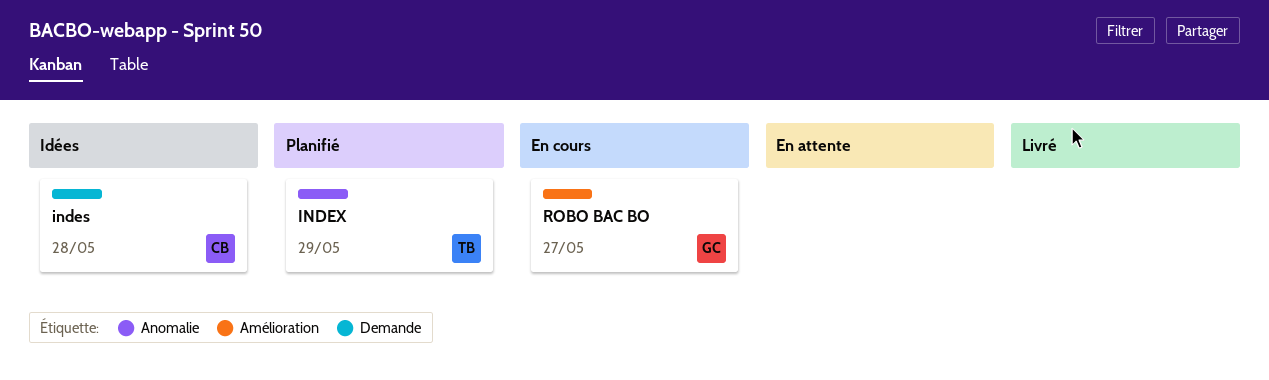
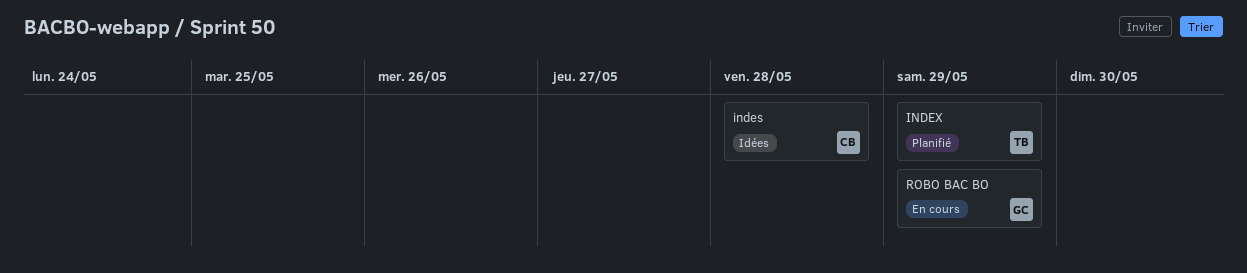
ROBO BAC BO, due: May 27 -> May 29

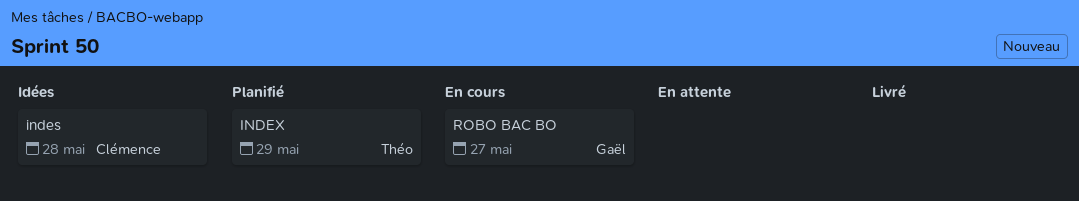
ROBO BAC BO, due: May 29 -> May 27

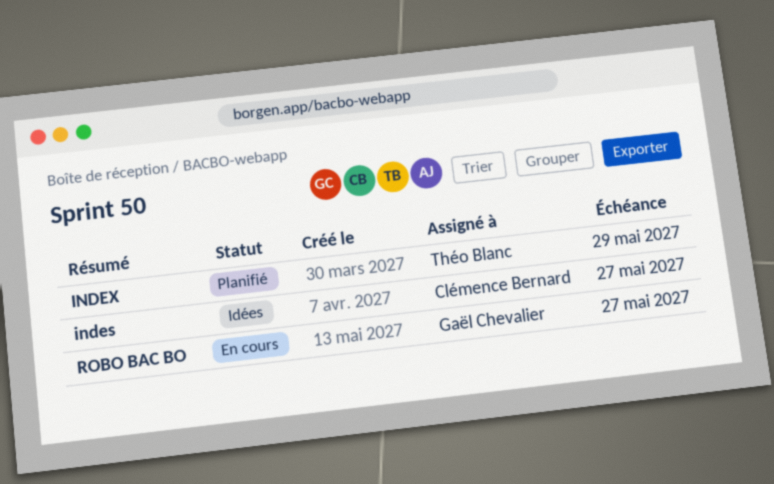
indes, due: May 28 -> May 27

